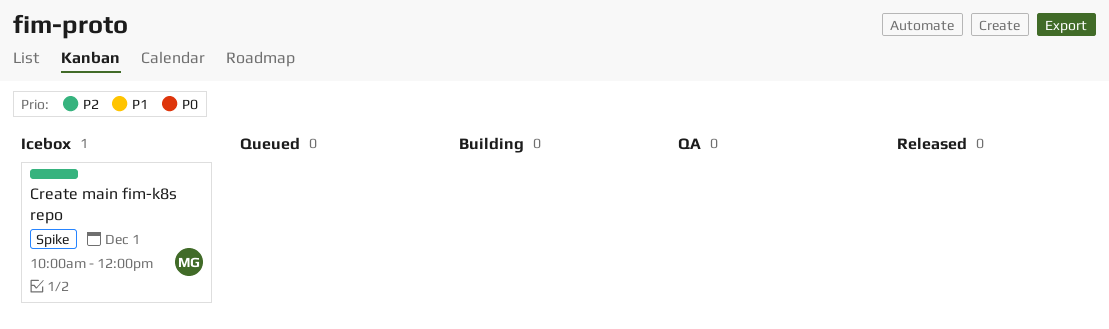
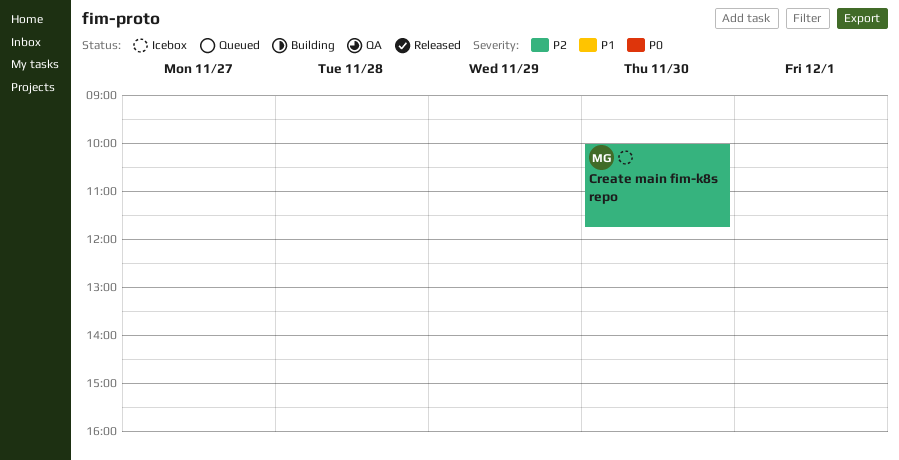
Create main fim-k8s repo, day: Dec 1 -> Nov 30
Create main fim-k8s repo, ends: 12:00 -> 11:45

